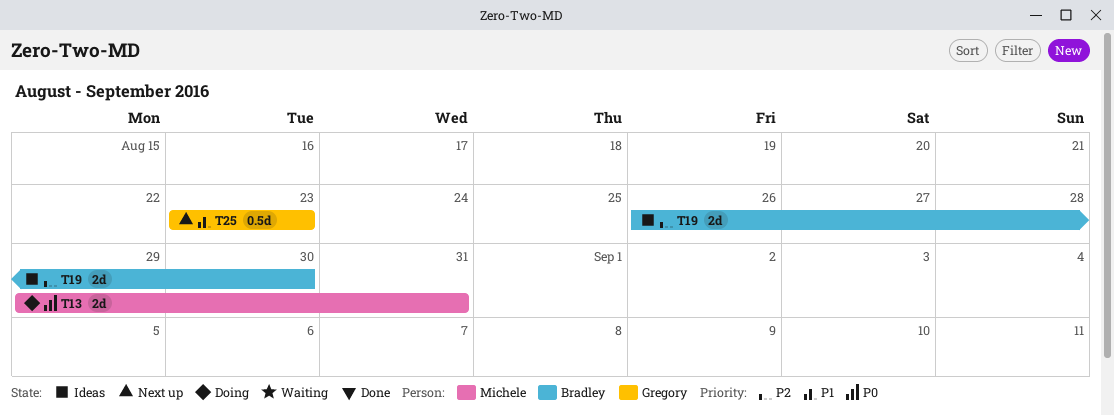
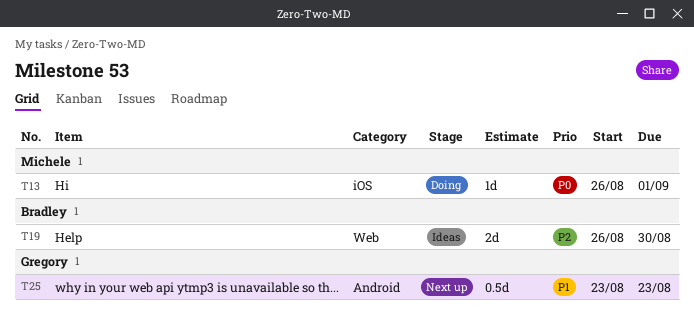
T13, estimate: 2d -> 1d
T13, start: Aug 29 -> Aug 26
T13, due: Aug 31 -> Sep 1

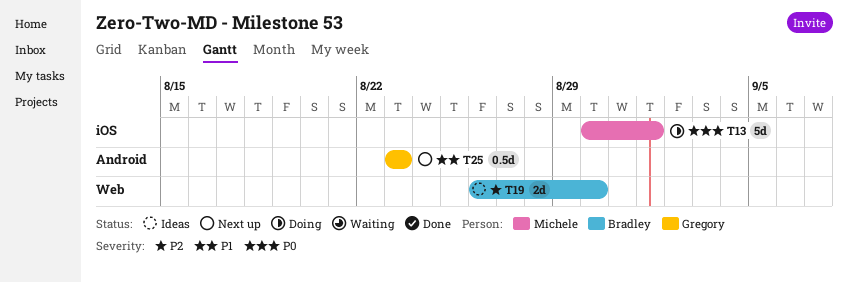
T13, estimate: 1d -> 5d
T13, start: Aug 26 -> Aug 30

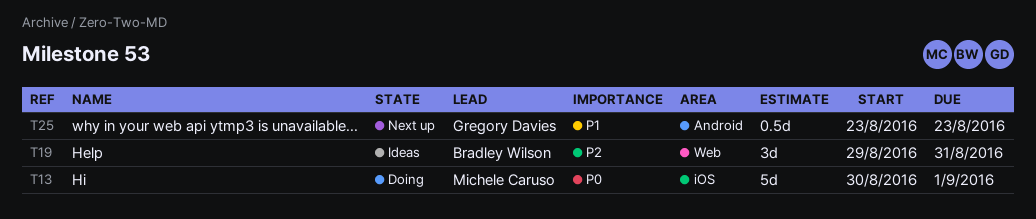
T19, estimate: 2d -> 3d
T19, start: Aug 26 -> Aug 29
T19, due: Aug 30 -> Aug 31

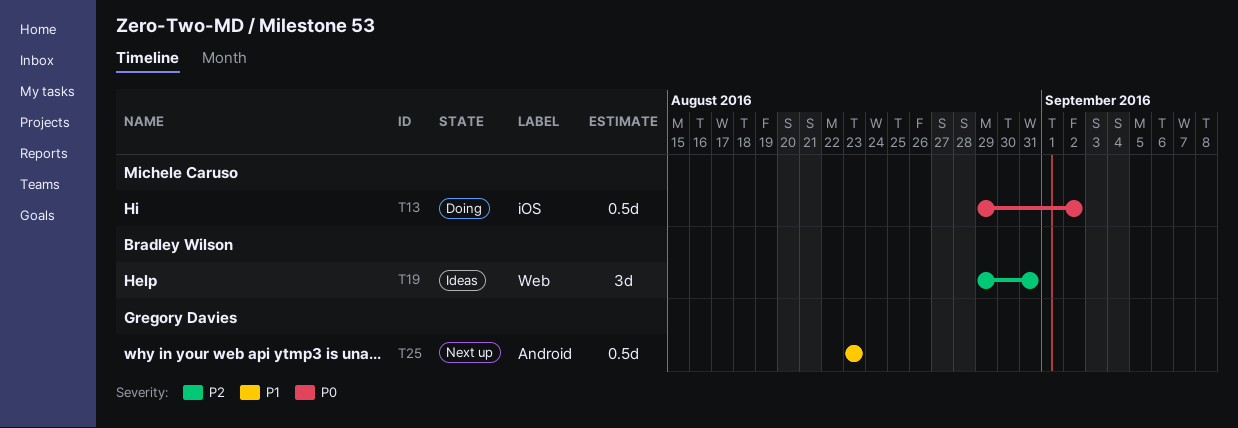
T13, estimate: 5d -> 0.5d
T13, start: Aug 30 -> Aug 29
T13, due: Sep 1 -> Sep 2

